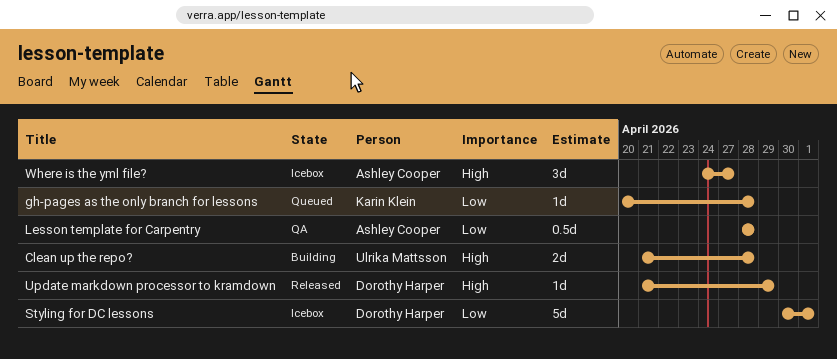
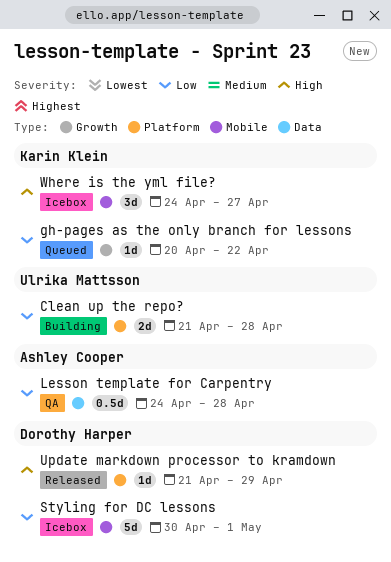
Clean up the repo?, priority: High -> Low
gh-pages as the only branch for lessons, due: Apr 28 -> Apr 22
Lesson template for Carpentry, start: Apr 28 -> Apr 24
Where is the yml file?, owner: Ashley Cooper -> Karin Klein

